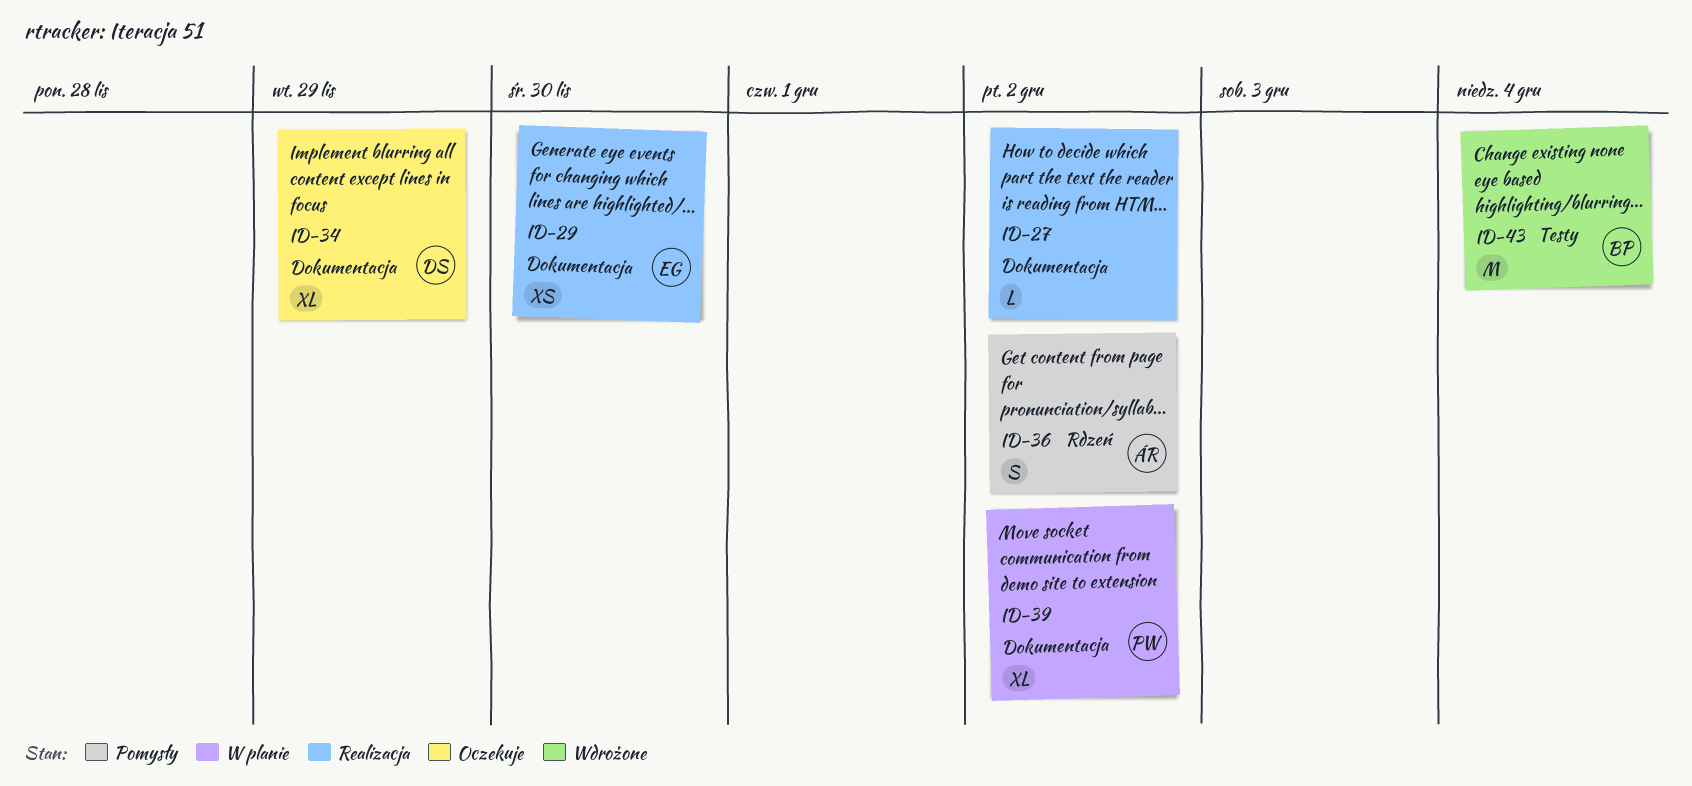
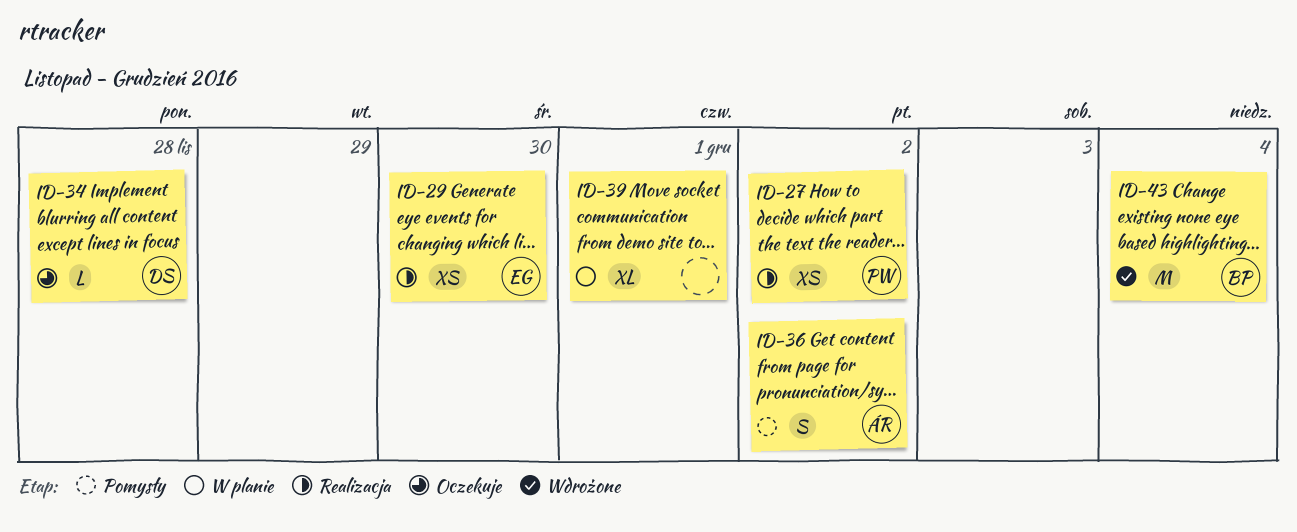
ID-27, owner: none -> PW
ID-27, estimate: L -> XS
ID-34, estimate: XL -> L
ID-34, due: Nov 29 -> Nov 28
ID-39, owner: PW -> none
ID-39, due: Dec 2 -> Dec 1

